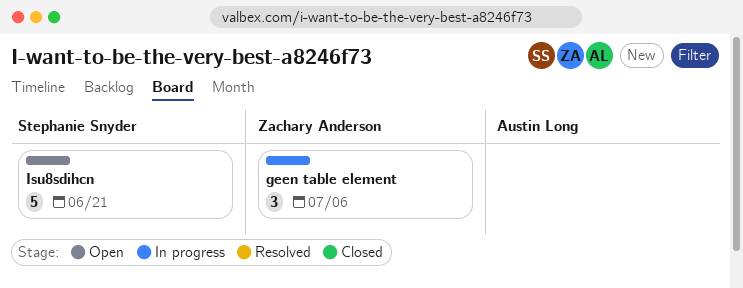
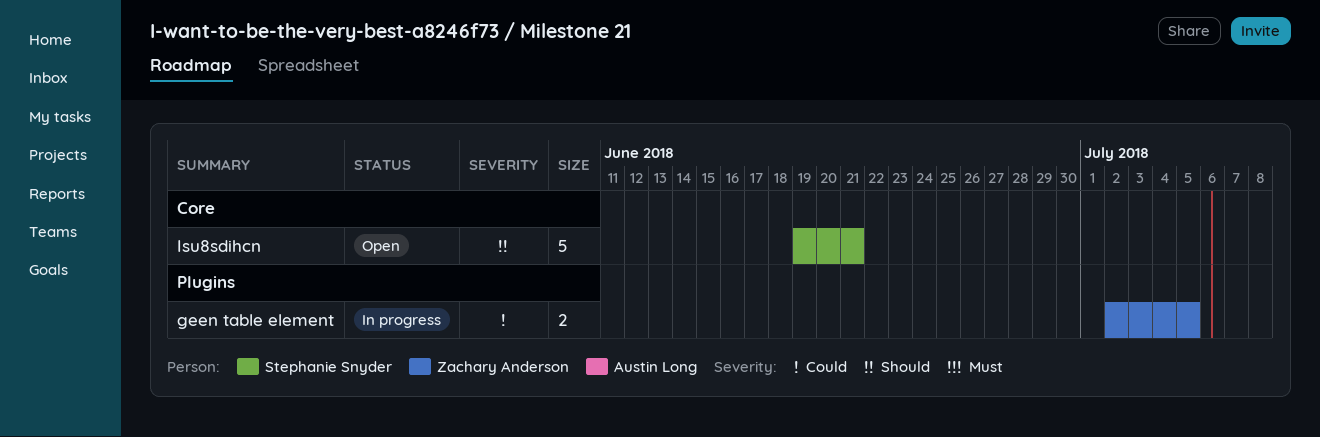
geen table element, estimate: 3 -> 2
geen table element, due: Jul 6 -> Jul 5

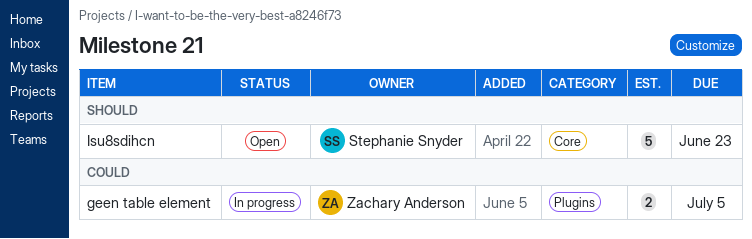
Isu8sdihcn, due: Jun 21 -> Jun 23

